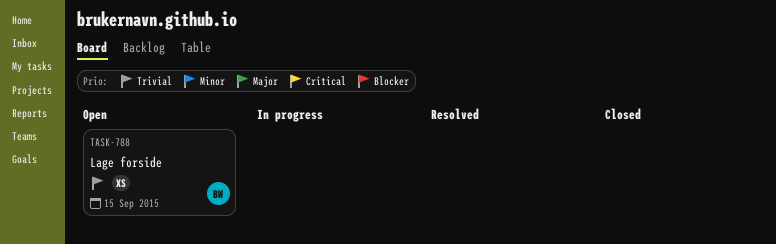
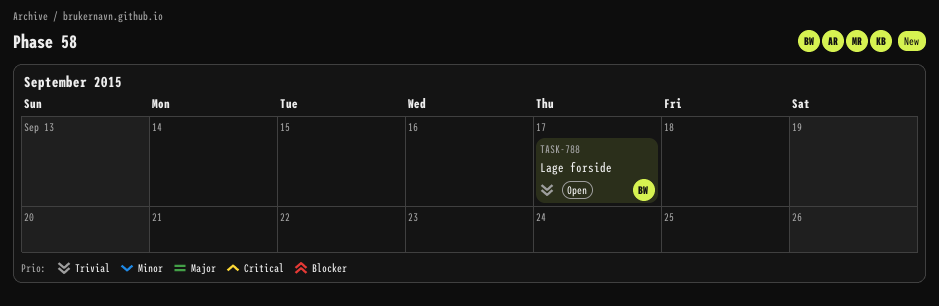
TASK-788, due: Sep 15 -> Sep 17

